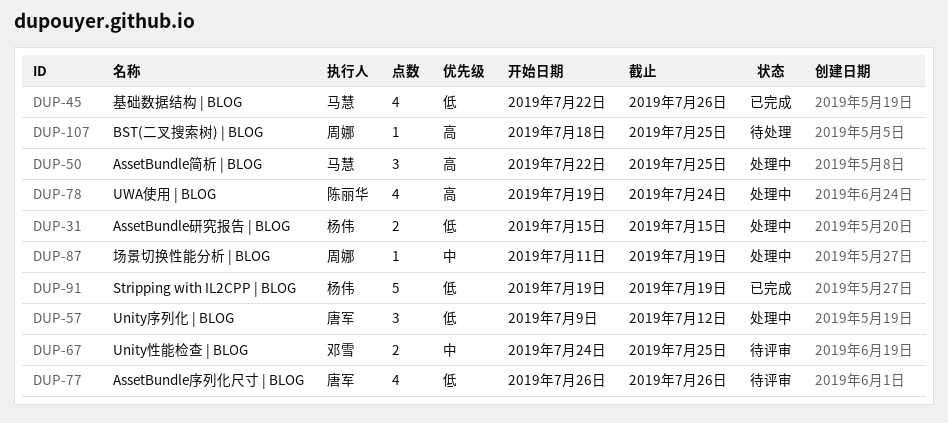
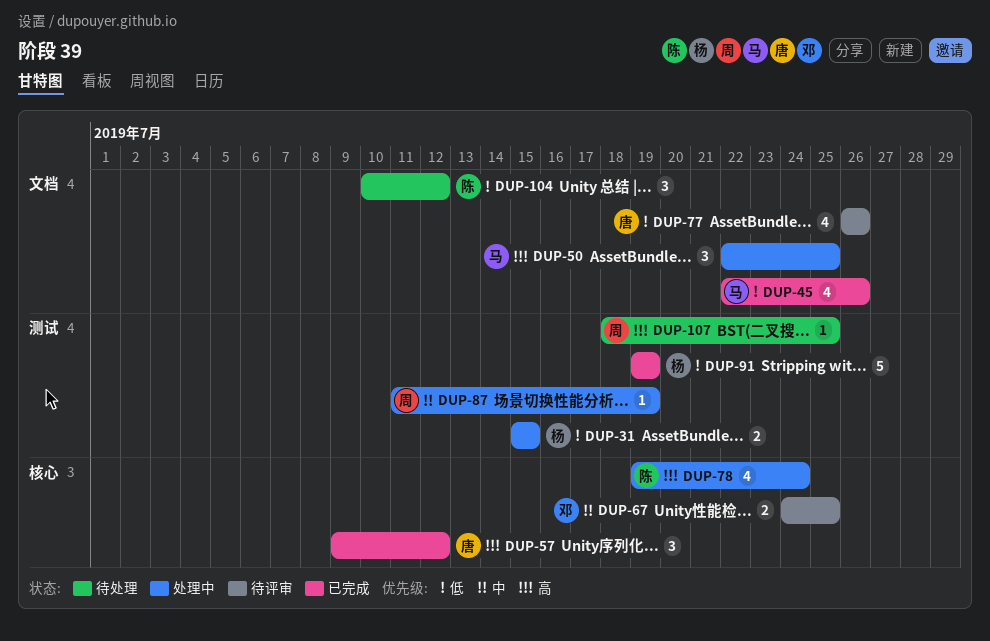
DUP-57, status: 处理中 -> 已完成
DUP-57, priority: 低 -> 高
DUP-104: none -> present

